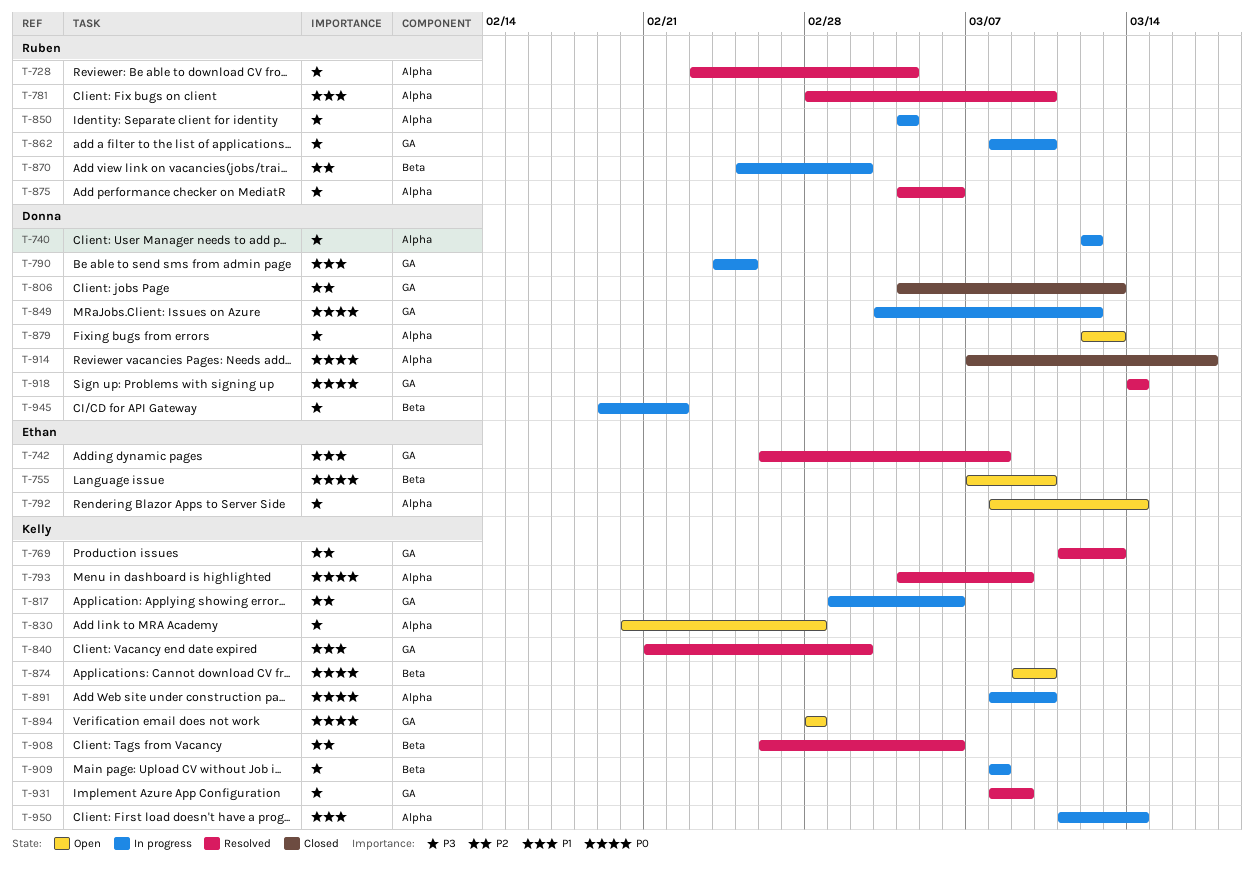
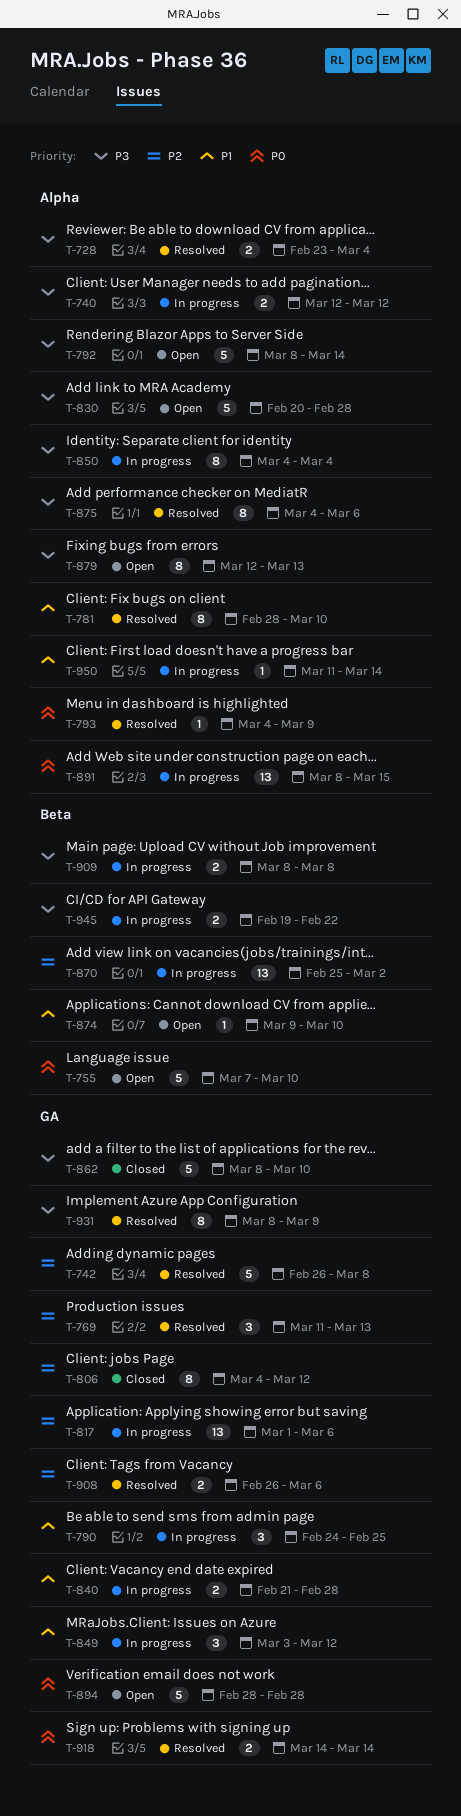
T-742, priority: P1 -> P2
T-806, due: Mar 13 -> Mar 12
T-840, status: Resolved -> In progress
T-840, due: Mar 2 -> Feb 28
T-849, priority: P0 -> P1
T-862, status: In progress -> Closed
T-874, priority: P0 -> P1
T-891, due: Mar 10 -> Mar 15
T-908, label: Beta -> GA
T-914: present -> none

